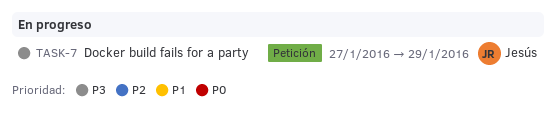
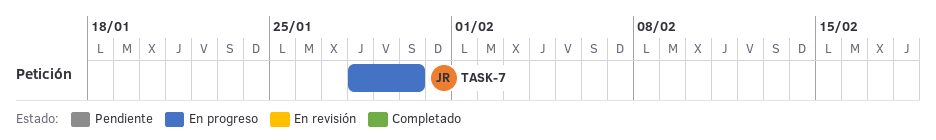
TASK-7, start: Jan 27 -> Jan 28
TASK-7, due: Jan 29 -> Jan 30

